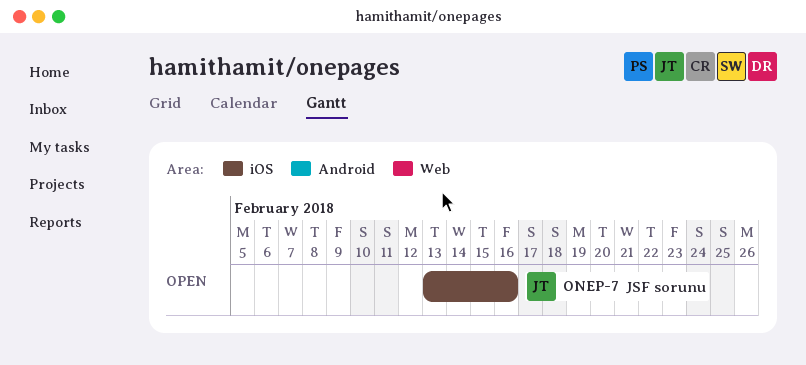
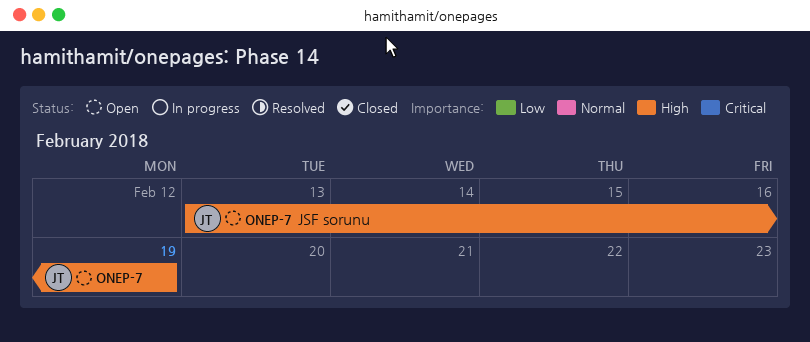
ONEP-7, due: Feb 16 -> Feb 19

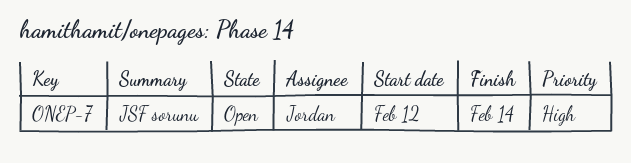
ONEP-7, start: Feb 13 -> Feb 12
ONEP-7, due: Feb 19 -> Feb 14

